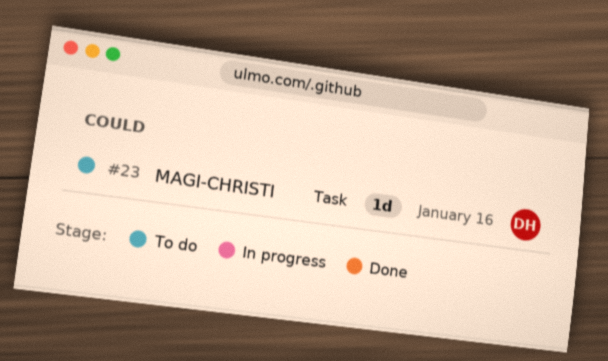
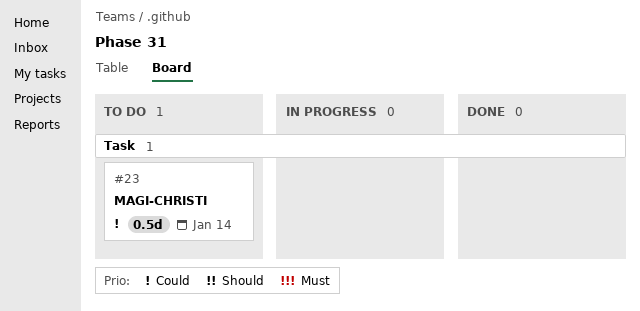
#23, estimate: 1d -> 0.5d
#23, due: Jan 16 -> Jan 14

